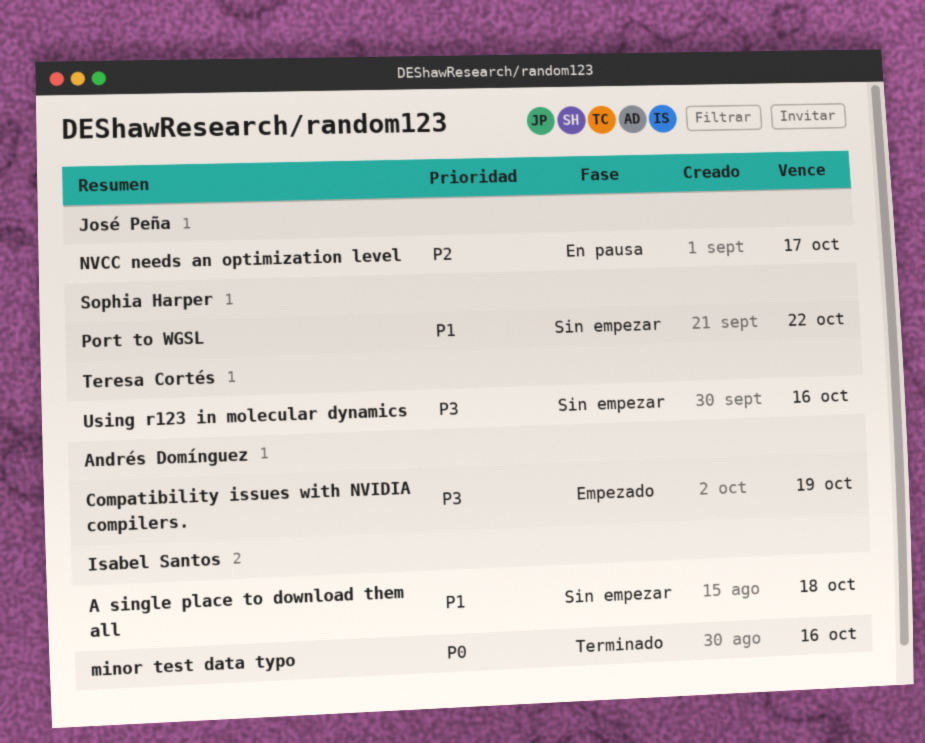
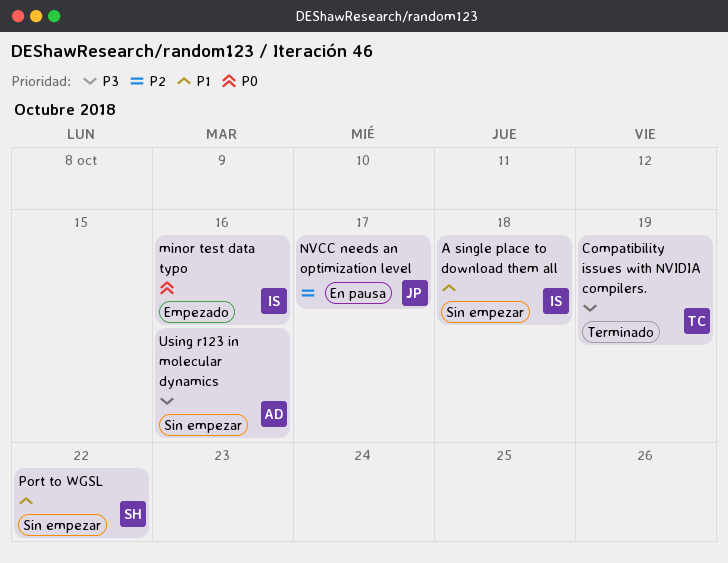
Compatibility issues with NVIDIA compilers., status: Empezado -> Terminado
Compatibility issues with NVIDIA compilers., owner: Andrés Domínguez -> Teresa Cortés
minor test data typo, status: Terminado -> Empezado
Using r123 in molecular dynamics, owner: Teresa Cortés -> Andrés Domínguez

